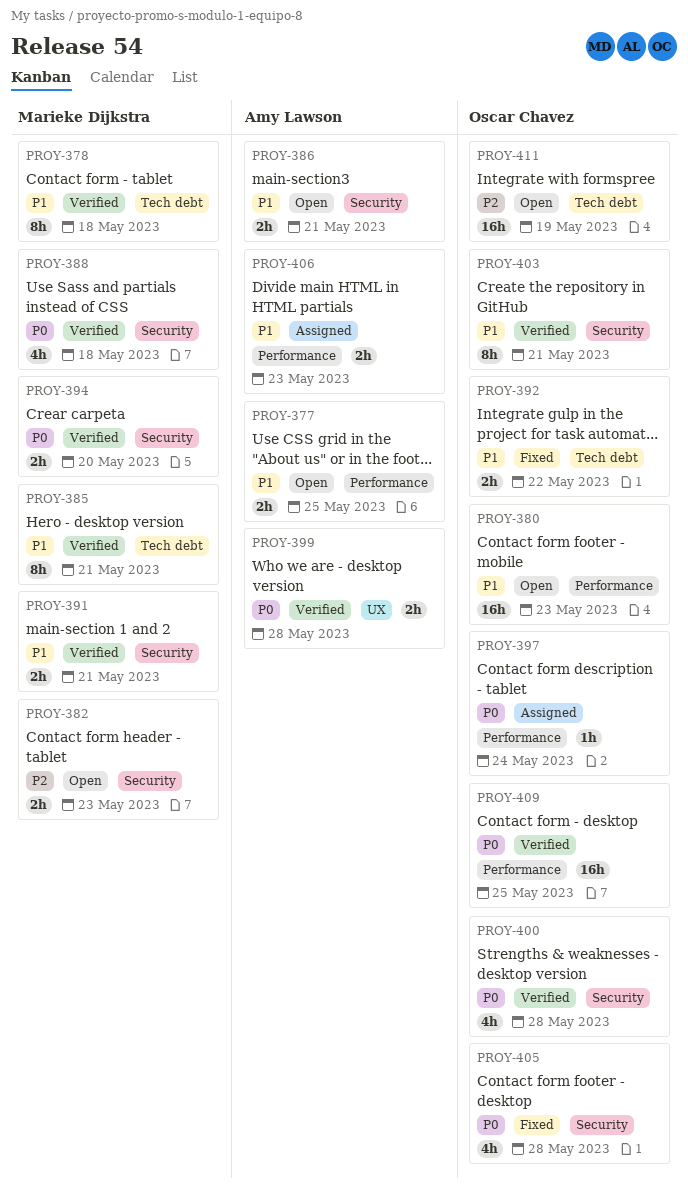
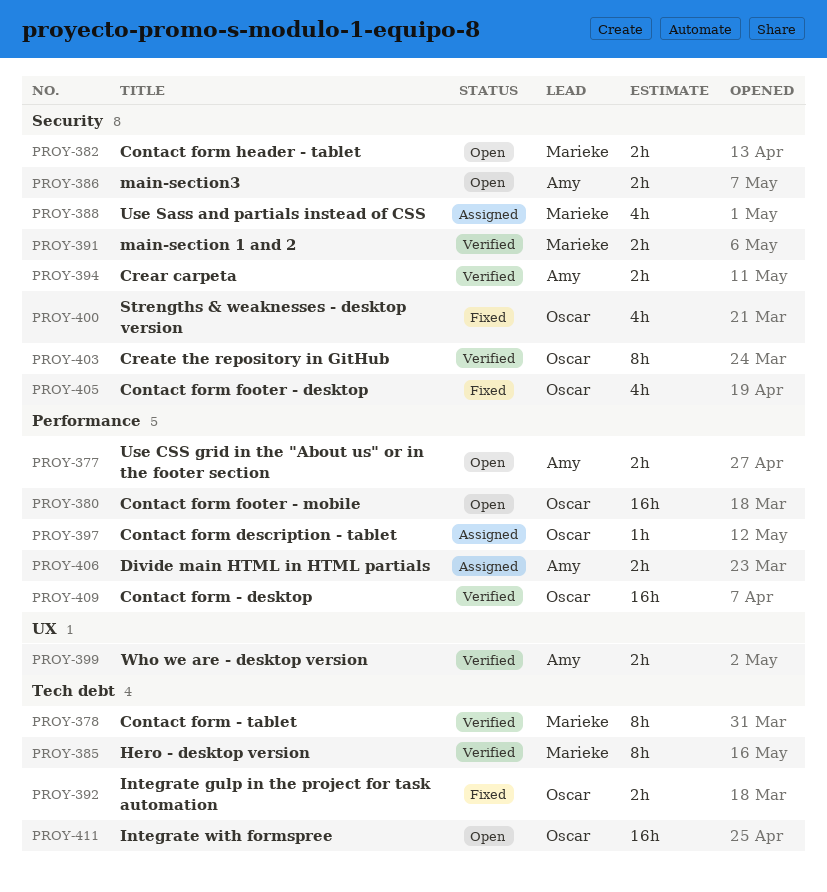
PROY-388, status: Verified -> Assigned
PROY-394, owner: Marieke Dijkstra -> Amy Lawson
PROY-400, status: Verified -> Fixed

